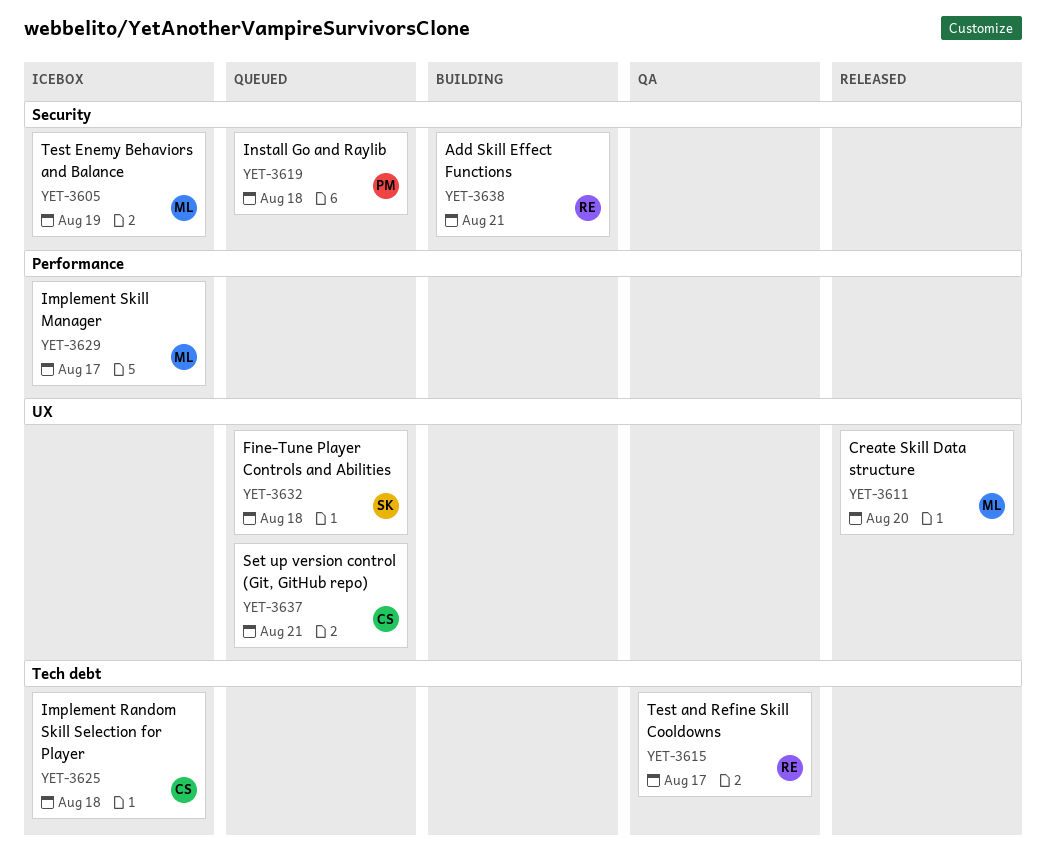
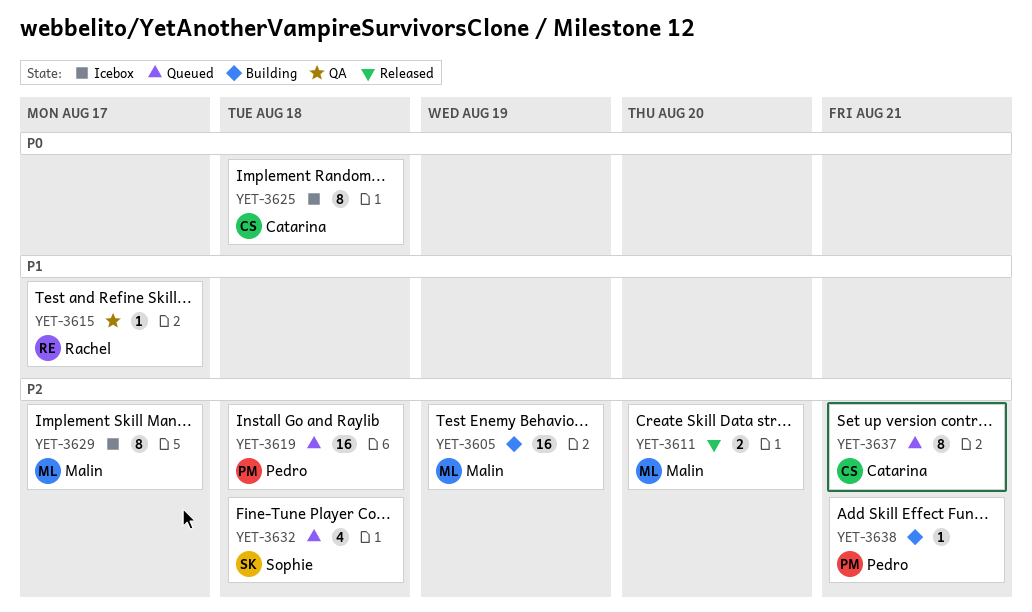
YET-3605, status: Icebox -> Building
YET-3638, owner: Rachel -> Pedro

